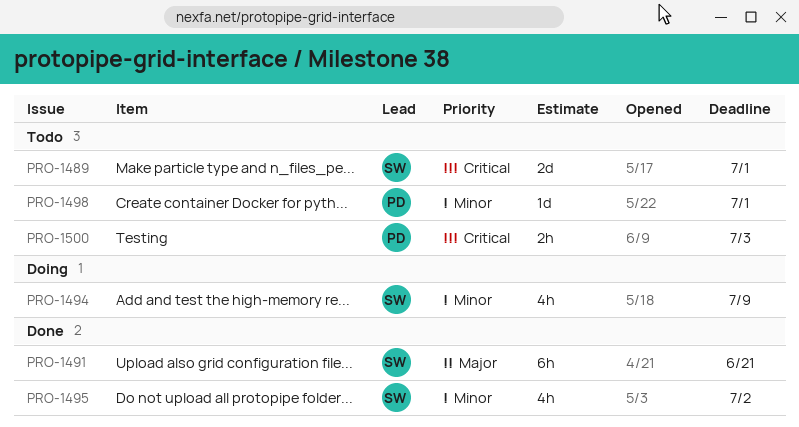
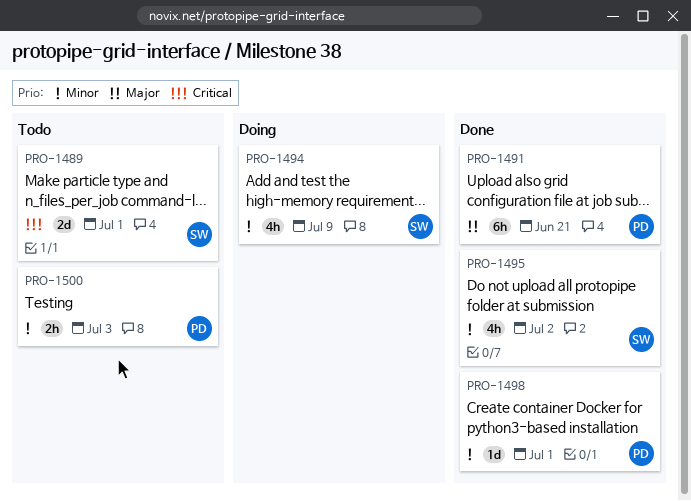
PRO-1491, owner: SW -> PD
PRO-1498, status: Todo -> Done
PRO-1500, priority: Critical -> Minor

